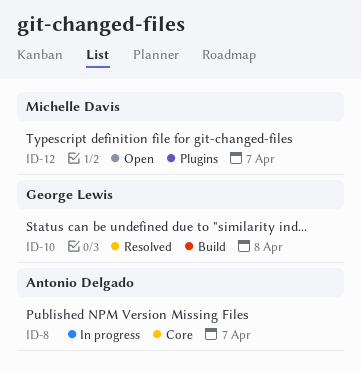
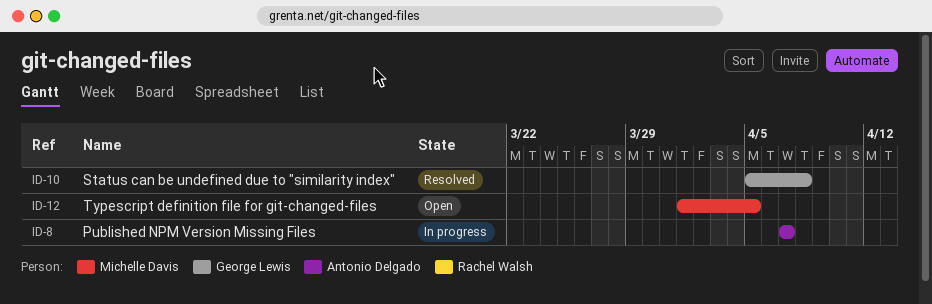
ID-12, due: Apr 7 -> Apr 5

